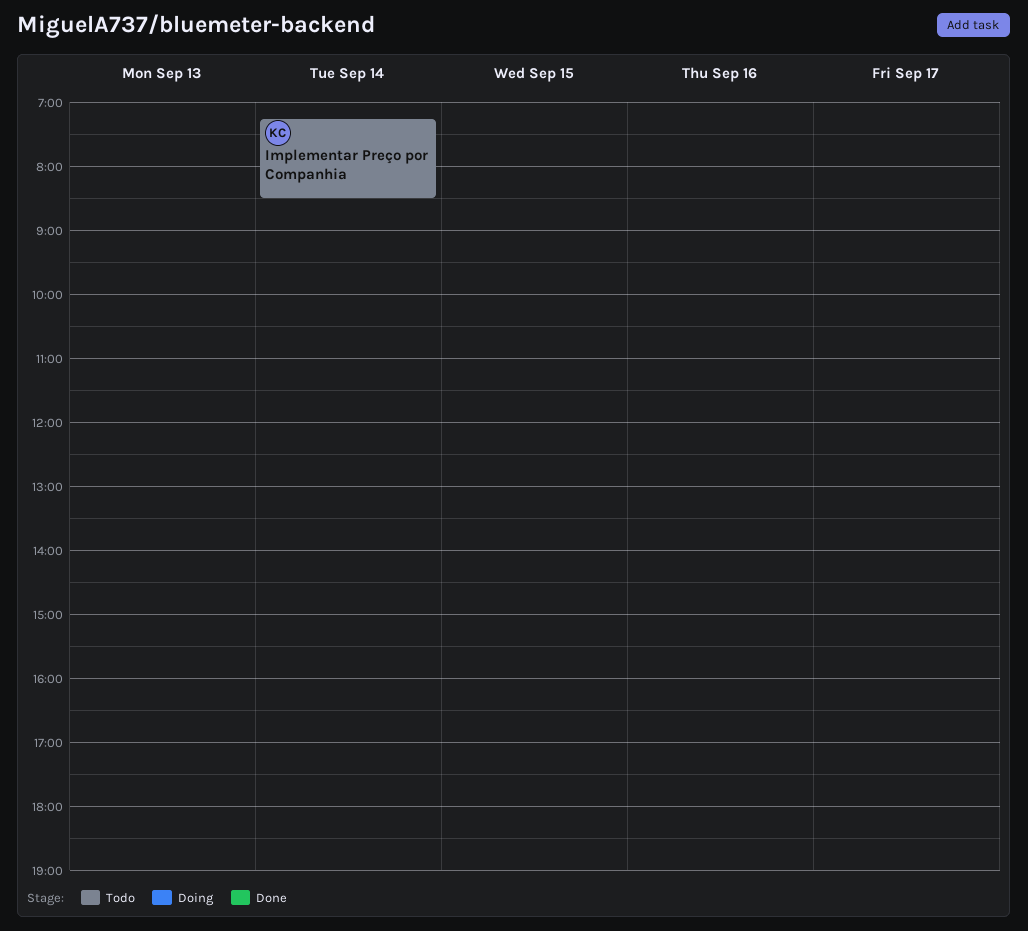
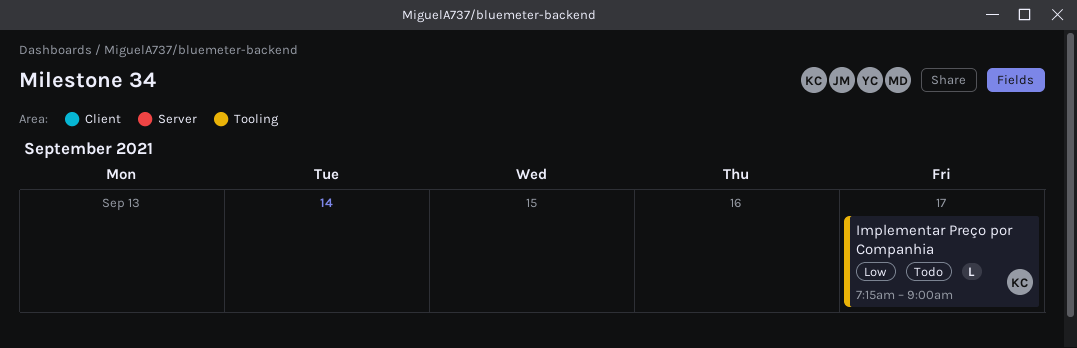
Implementar Preço por Companhia, day: Sep 14 -> Sep 17
Implementar Preço por Companhia, ends: 08:30 -> 09:00

